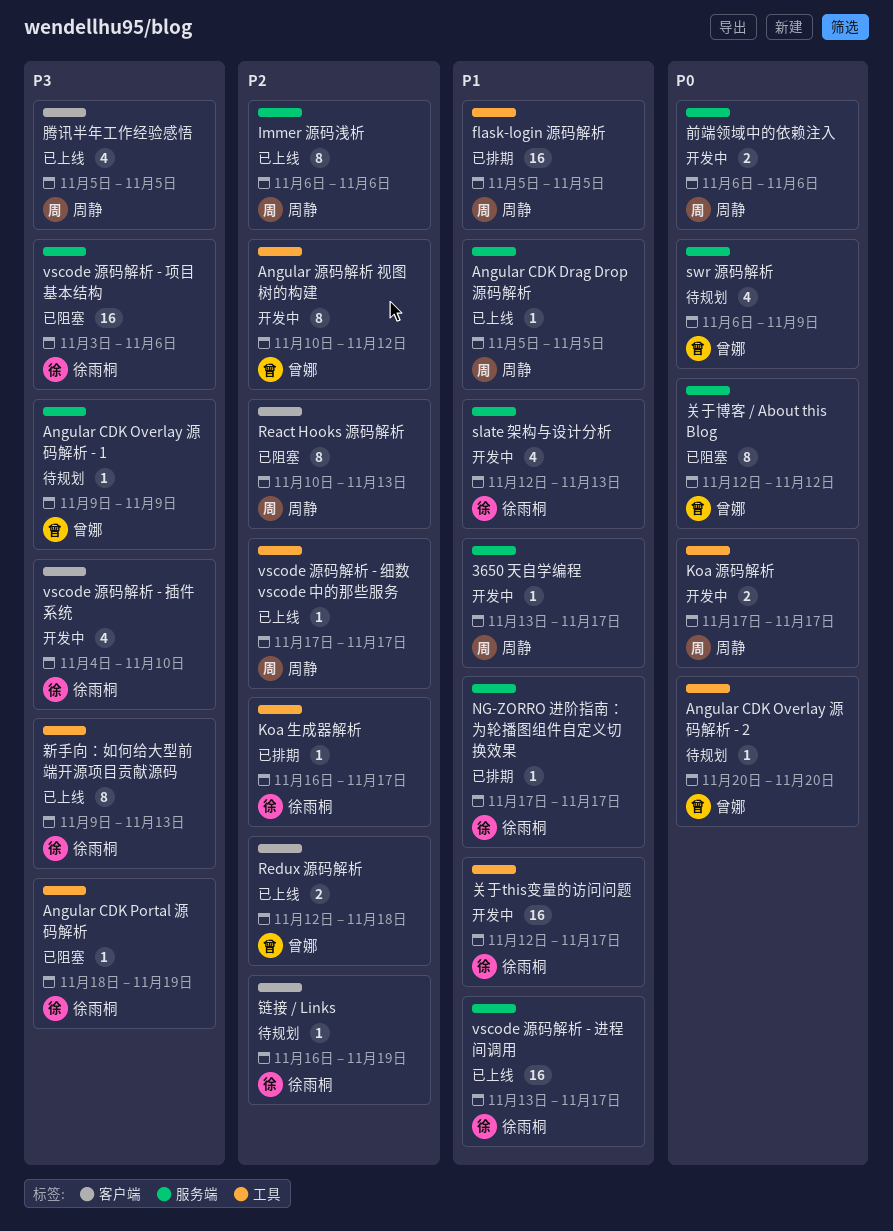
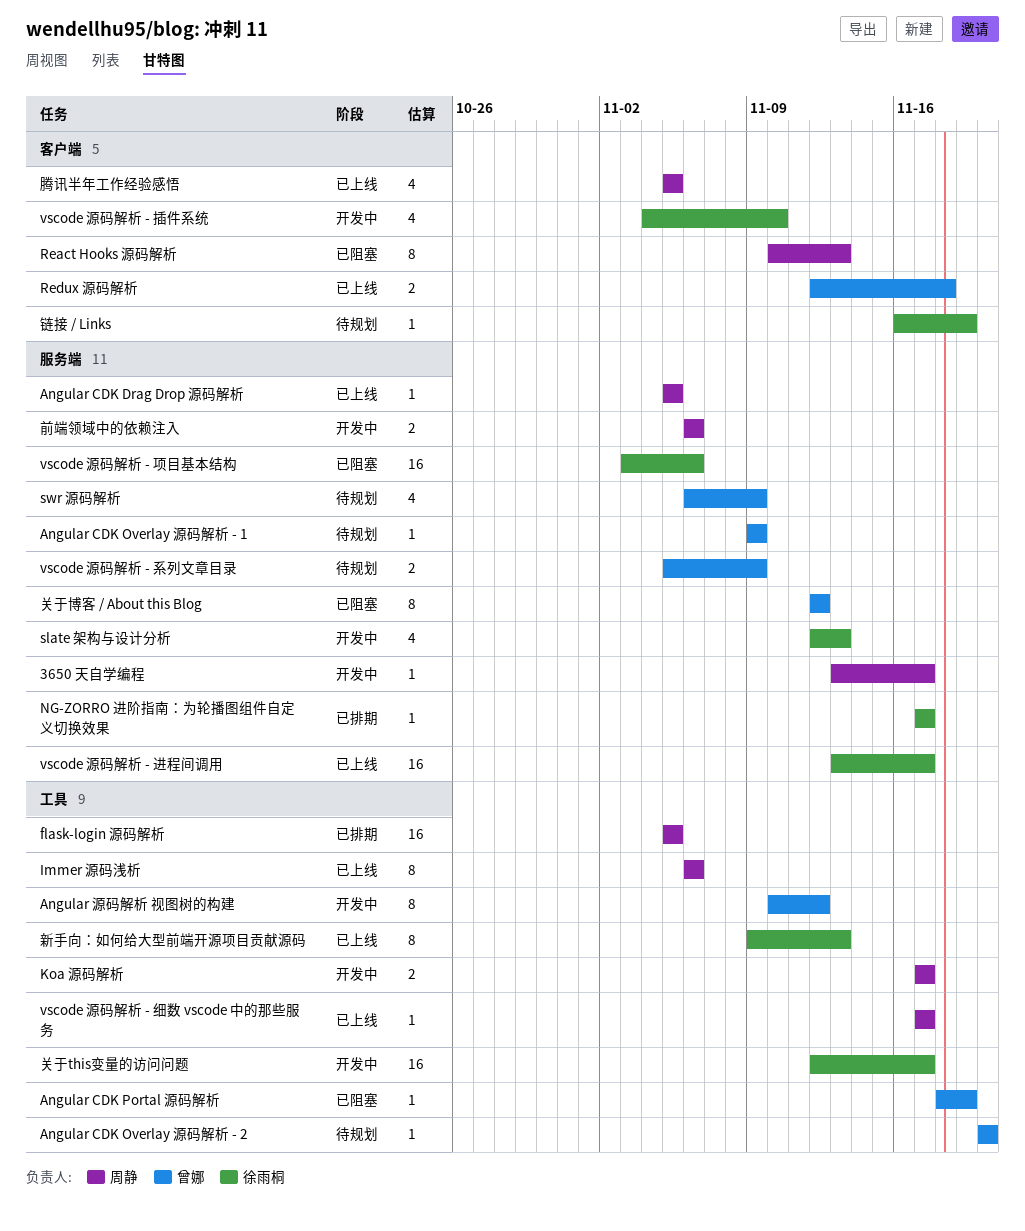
Angular CDK Portal 源码解析, owner: 徐雨桐 -> 曾娜
Immer 源码浅析, label: 服务端 -> 工具
Koa 生成器解析: present -> none
vscode 源码解析 - 系列文章目录: none -> present

